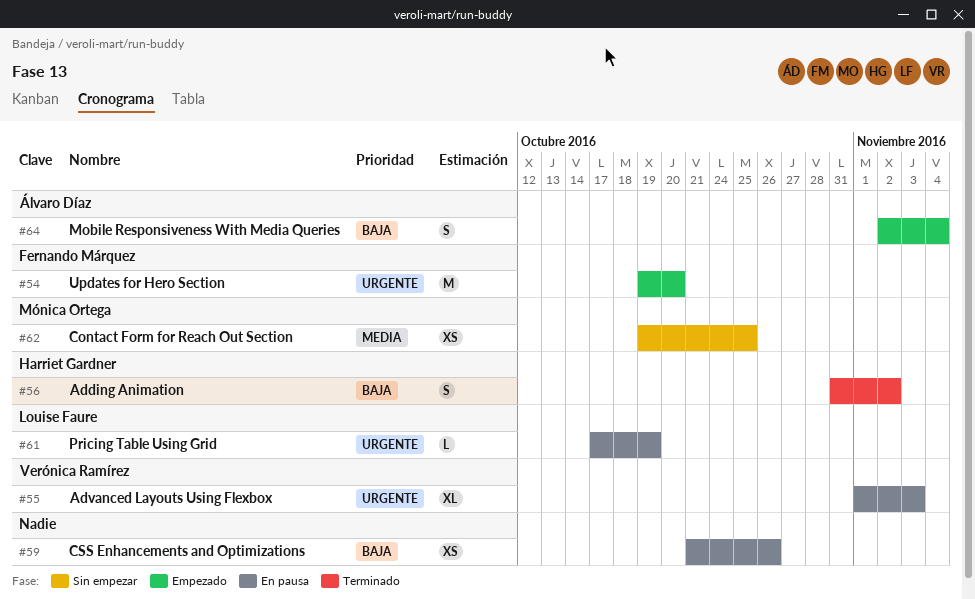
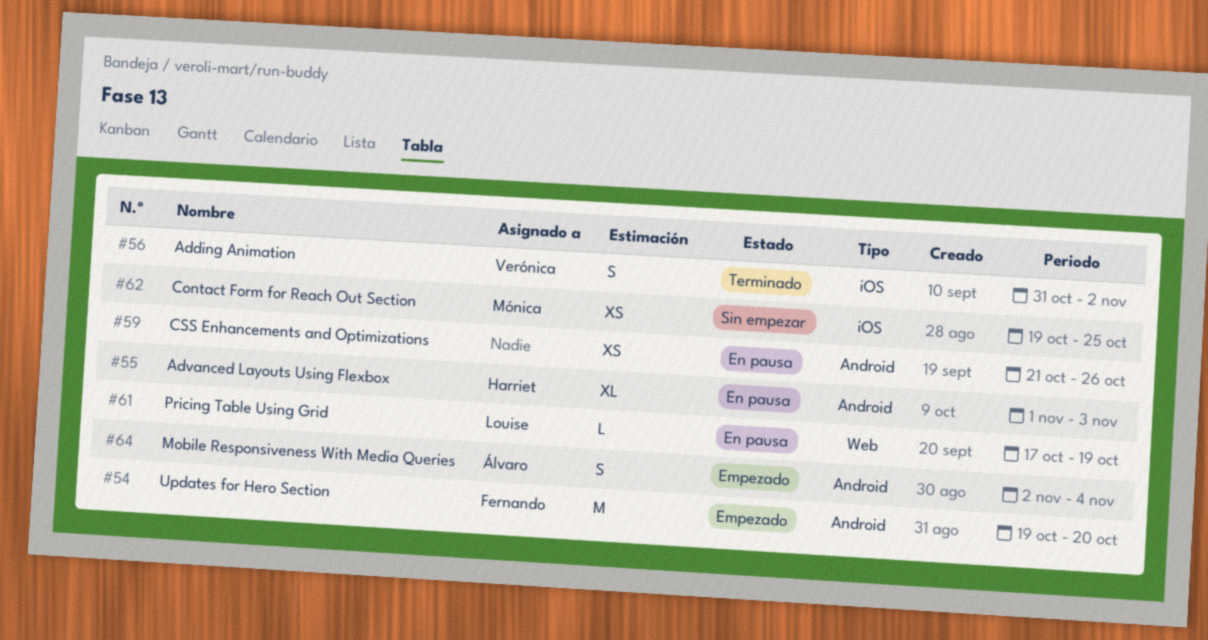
#55, owner: Verónica Ramírez -> Harriet Gardner
#56, owner: Harriet Gardner -> Verónica Ramírez

